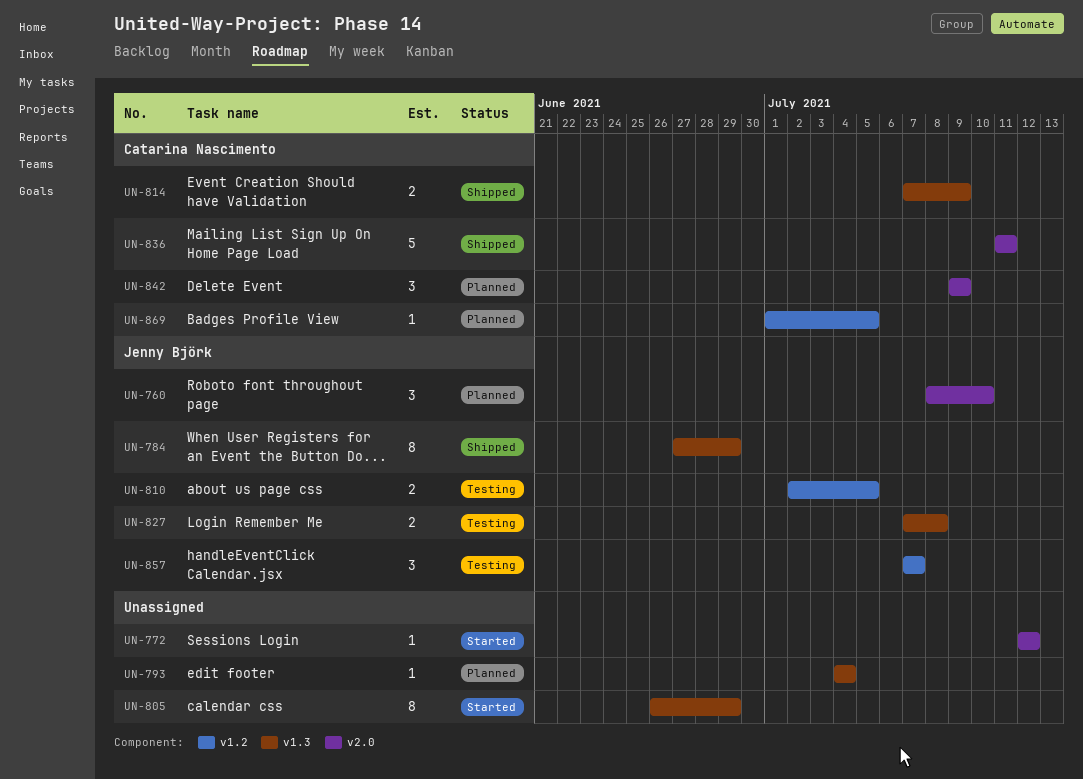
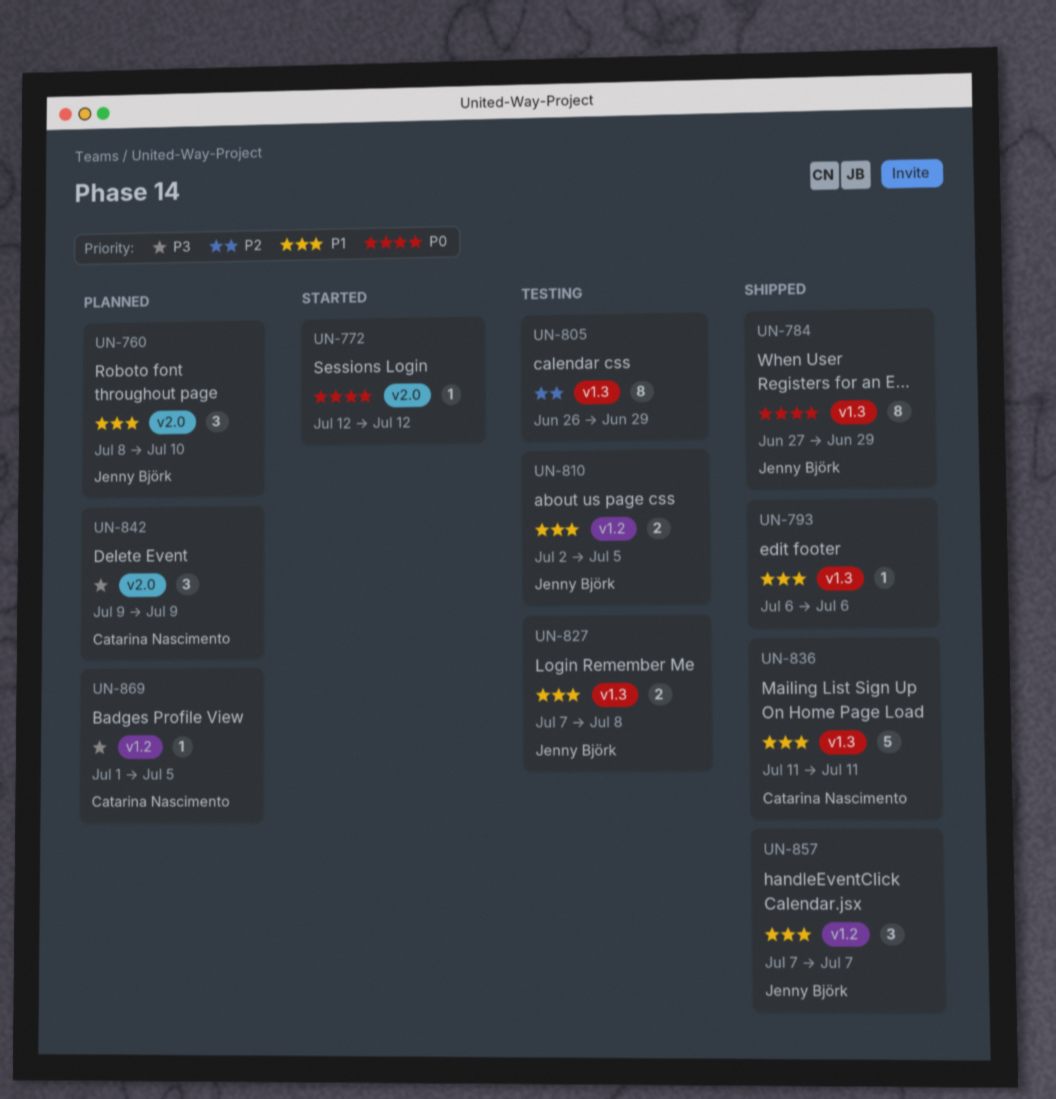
UN-793, status: Planned -> Shipped
UN-793, start: Jul 4 -> Jul 6
UN-793, due: Jul 4 -> Jul 6
UN-805, status: Started -> Testing
UN-814: present -> none
UN-836, label: v2.0 -> v1.3
UN-857, status: Testing -> Shipped

